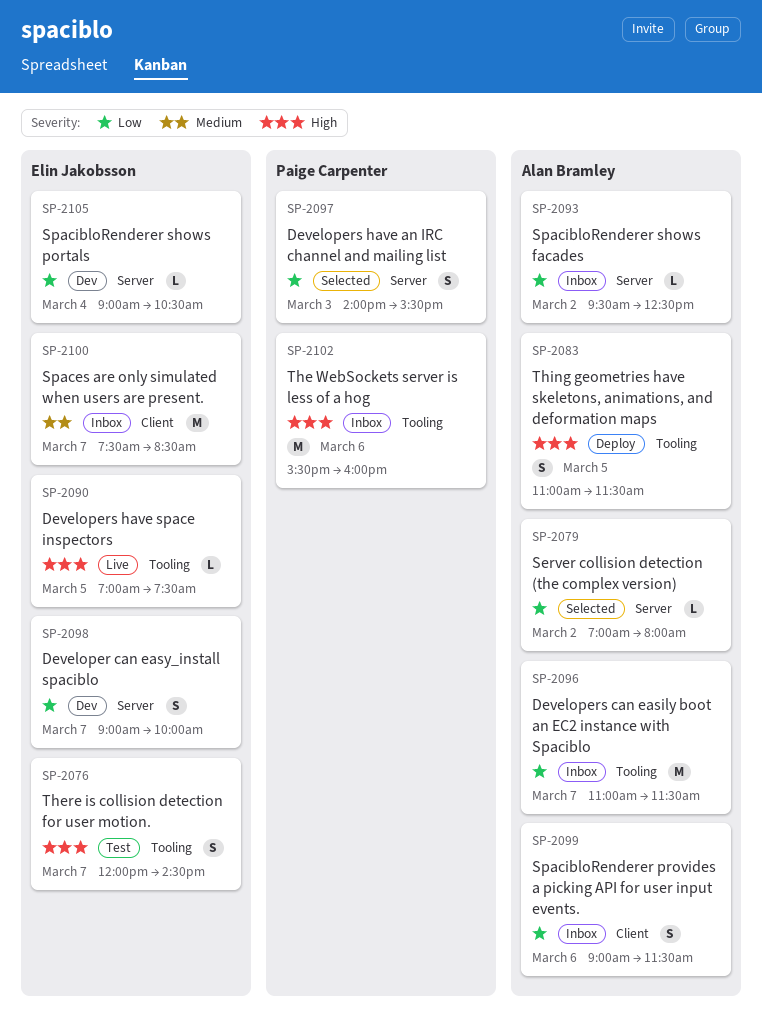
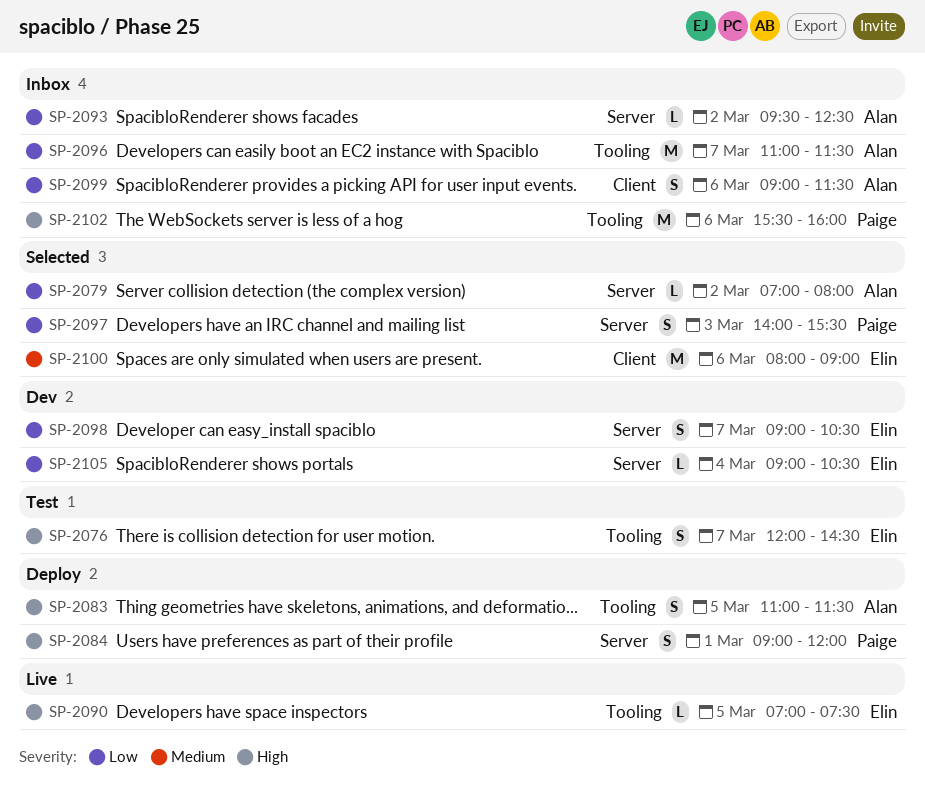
SP-2084: none -> present
SP-2098, ends: 10:00 -> 10:30
SP-2100, status: Inbox -> Selected
SP-2100, day: Mar 7 -> Mar 6
SP-2100, begins: 07:30 -> 08:00
SP-2100, ends: 08:30 -> 09:00

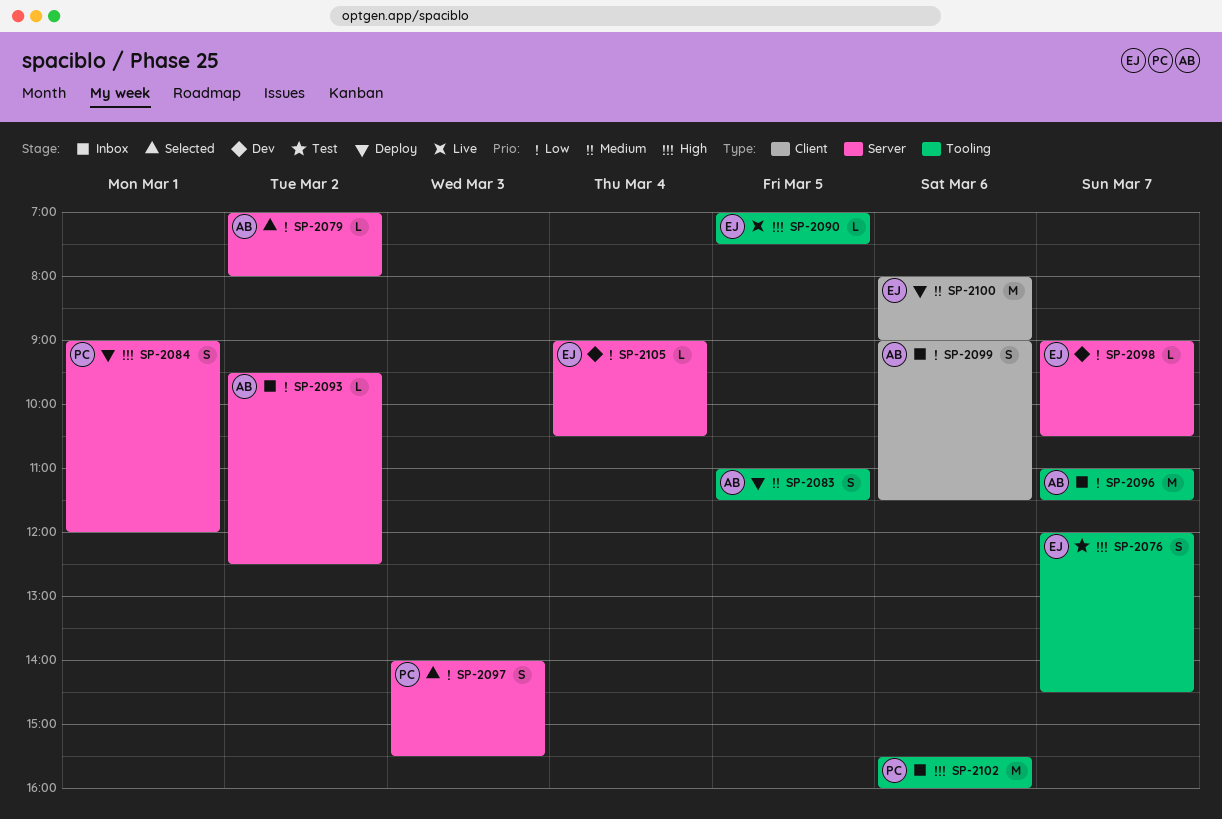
SP-2083, priority: High -> Medium
SP-2098, estimate: S -> L
SP-2100, status: Selected -> Deploy

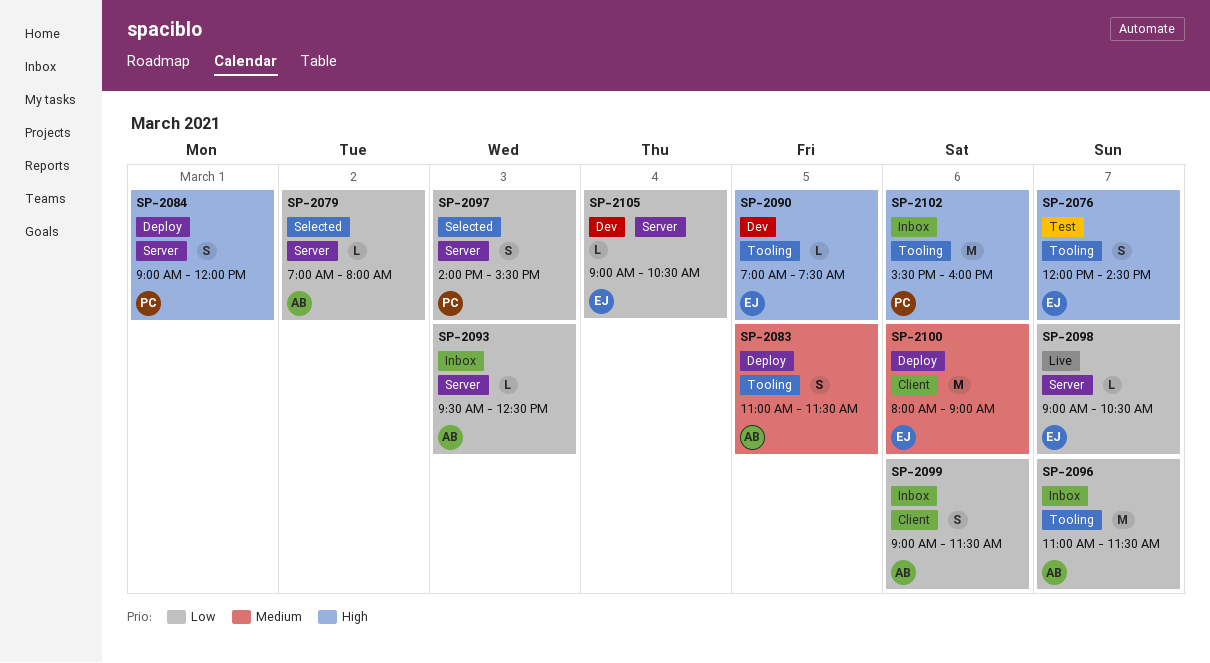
SP-2090, status: Live -> Dev
SP-2093, day: Mar 2 -> Mar 3
SP-2098, status: Dev -> Live

